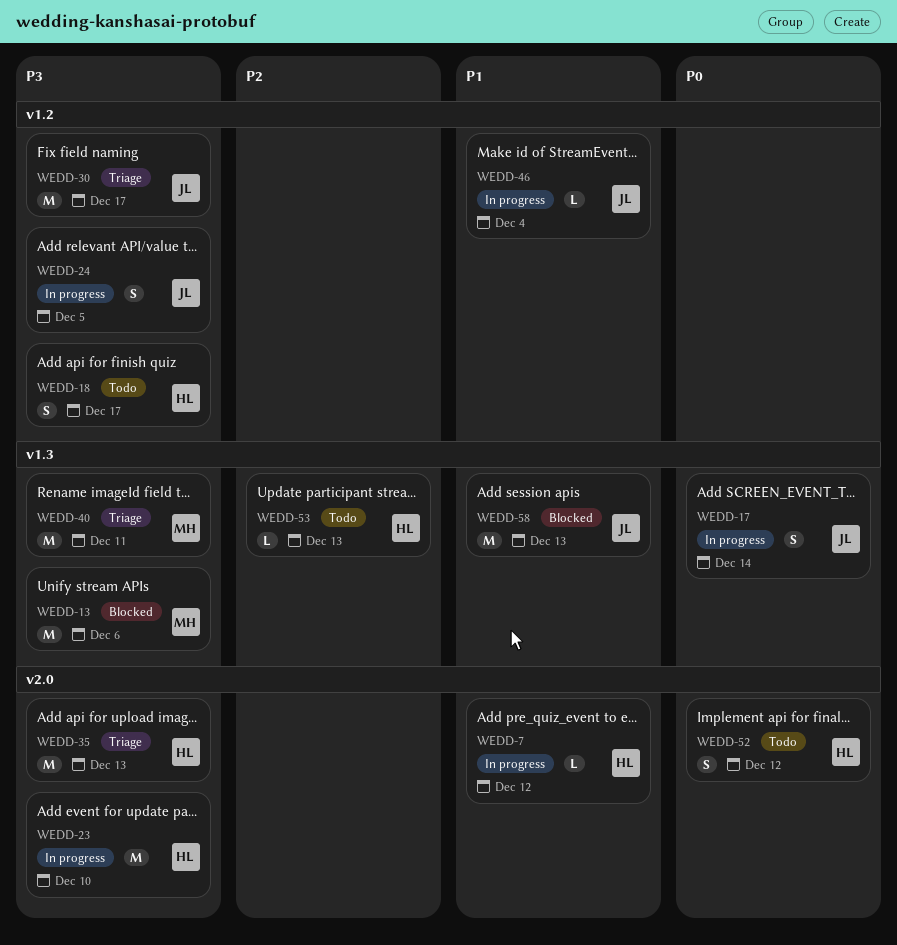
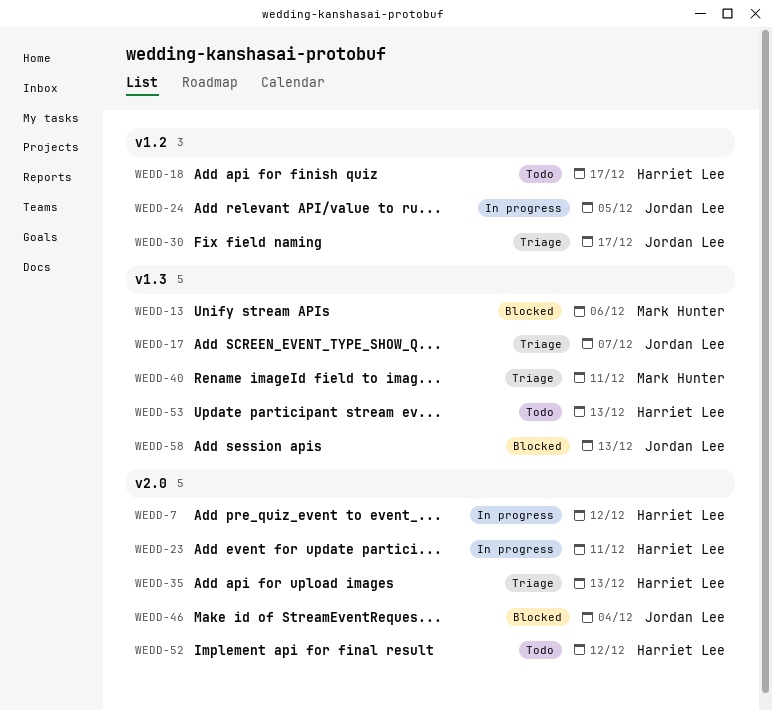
WEDD-17, status: In progress -> Triage
WEDD-17, due: Dec 14 -> Dec 7
WEDD-23, due: Dec 10 -> Dec 11
WEDD-46, status: In progress -> Blocked
WEDD-46, label: v1.2 -> v2.0

